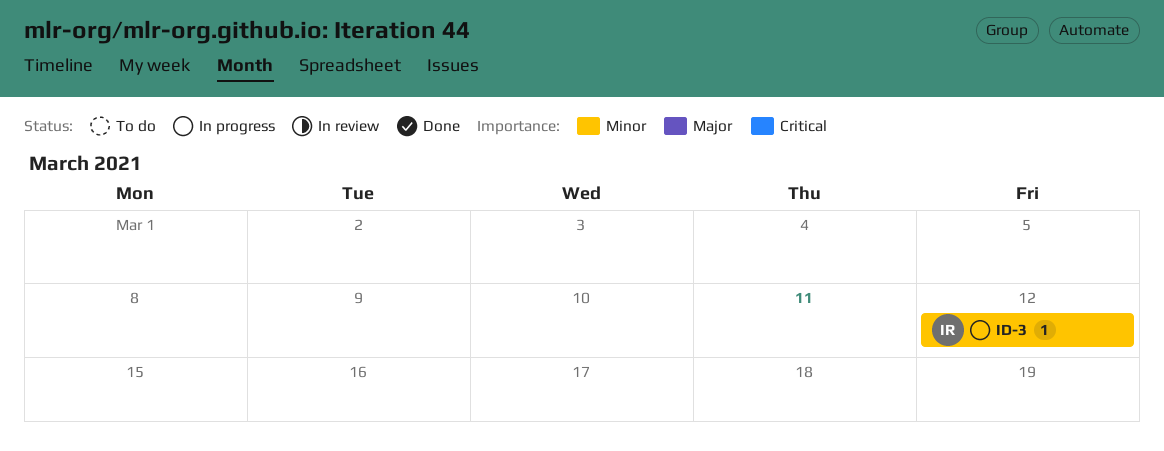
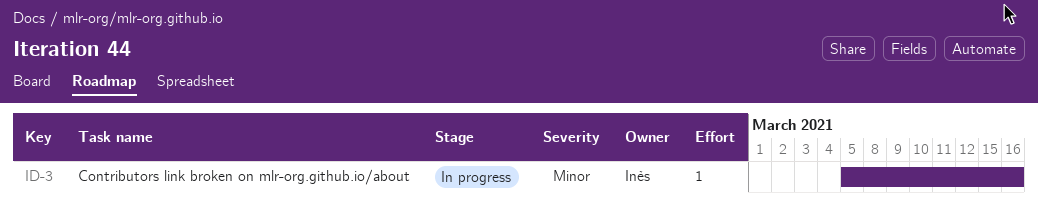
ID-3, start: Mar 12 -> Mar 5
ID-3, due: Mar 12 -> Mar 16

